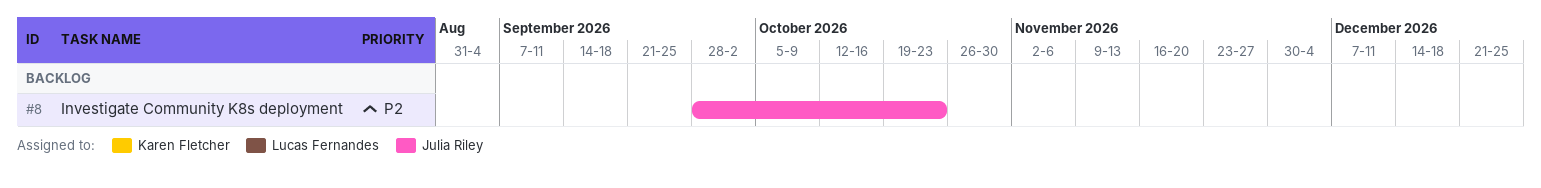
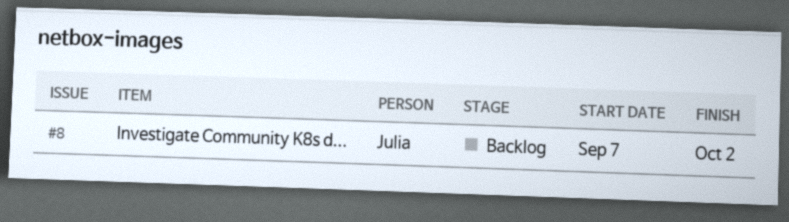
#8, start: Sep 28 -> Sep 7
#8, due: Oct 23 -> Oct 2

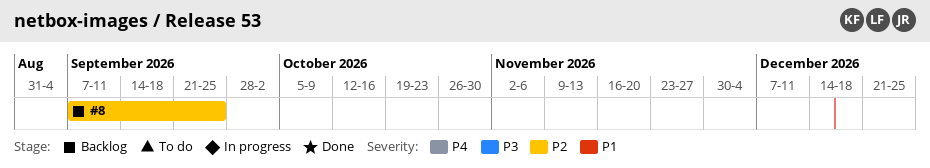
#8, due: Oct 2 -> Sep 25

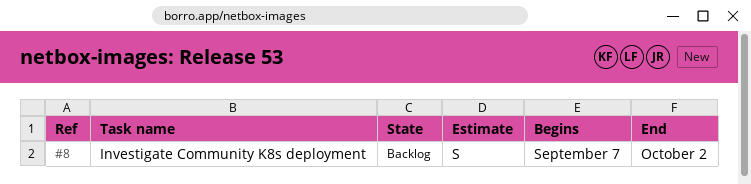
#8, due: Sep 25 -> Oct 2

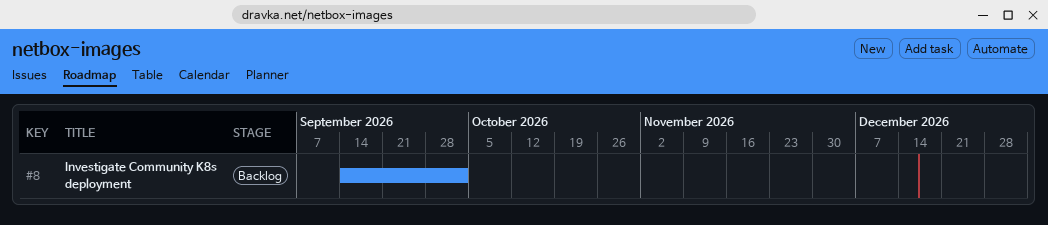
#8, start: Sep 7 -> Sep 14

